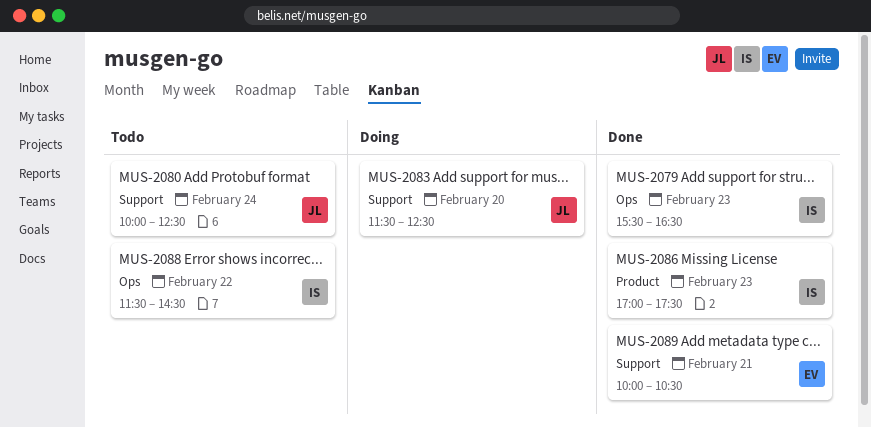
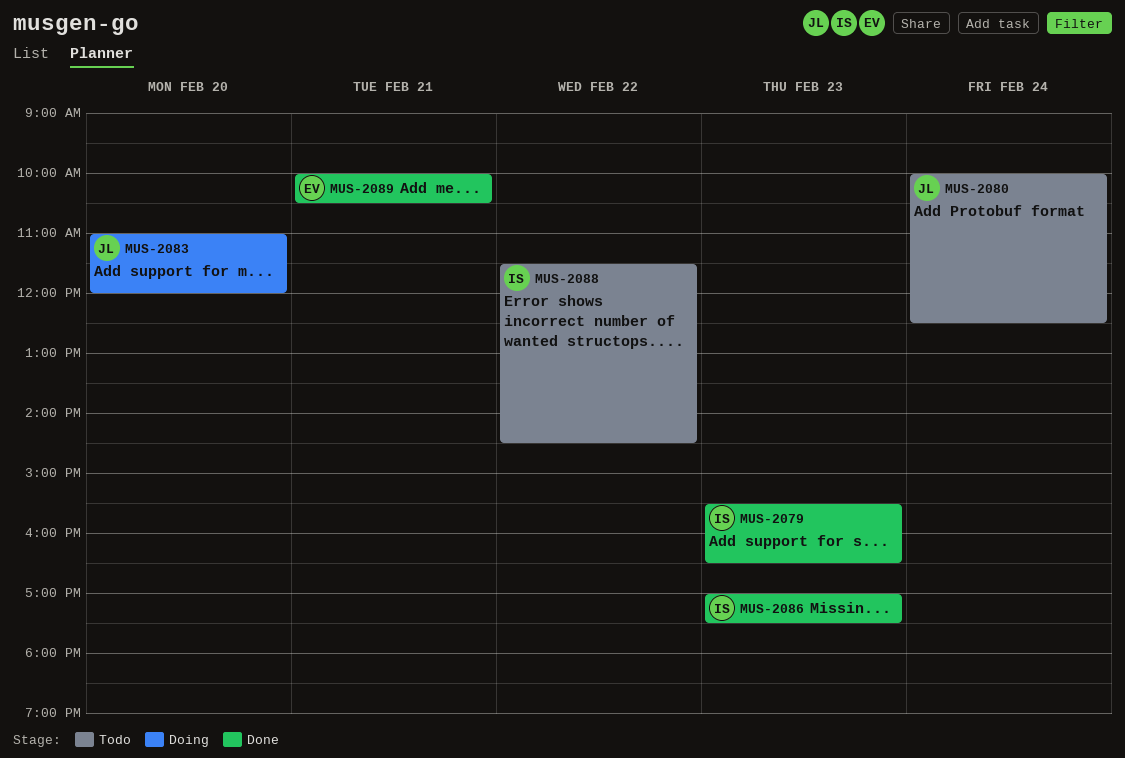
MUS-2083, begins: 11:30 -> 11:00
MUS-2083, ends: 12:30 -> 12:00

